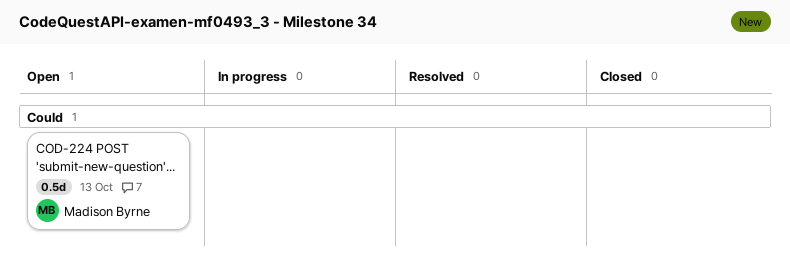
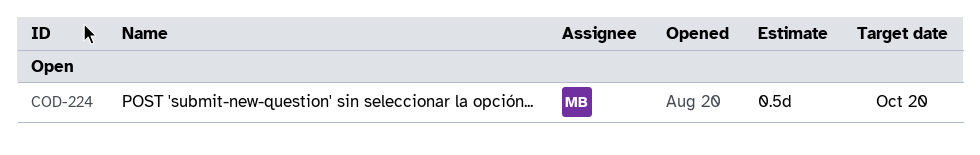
COD-224, due: Oct 13 -> Oct 20

